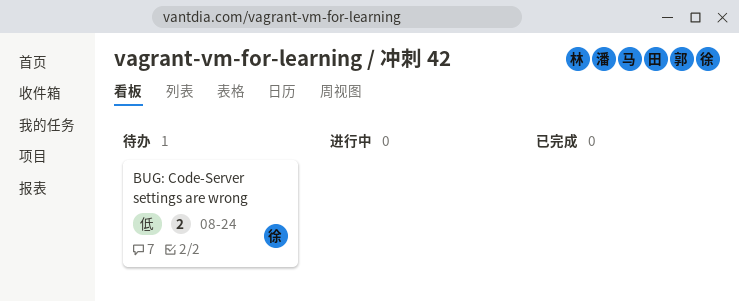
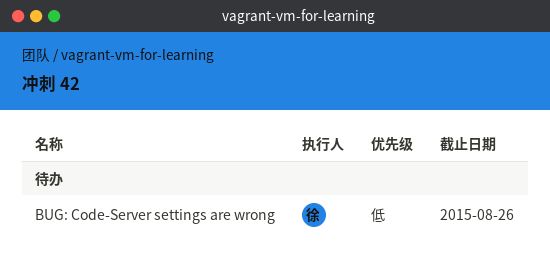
BUG: Code-Server settings are wrong, due: Aug 24 -> Aug 26

